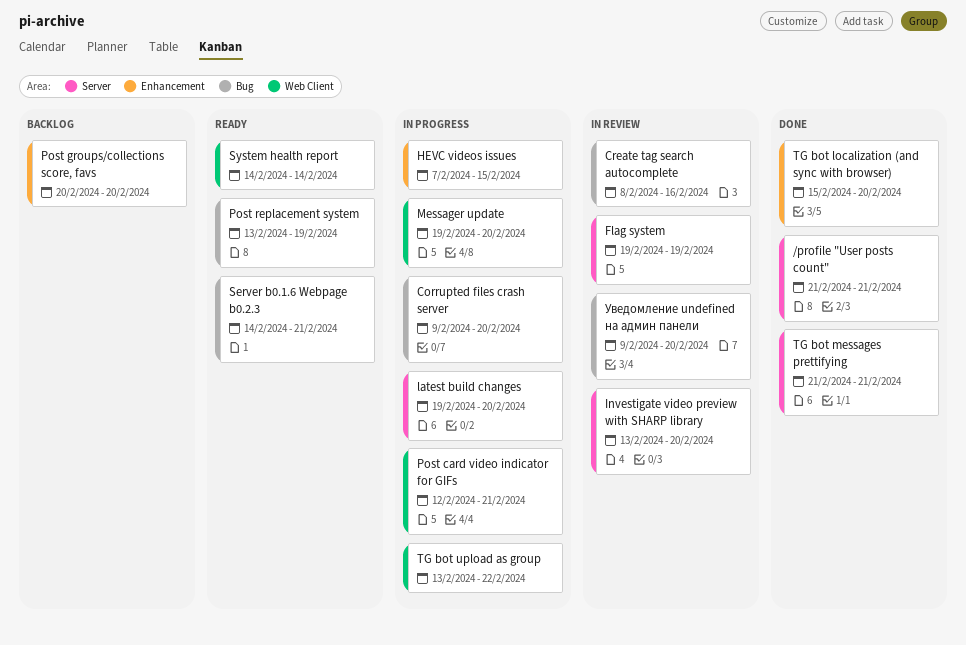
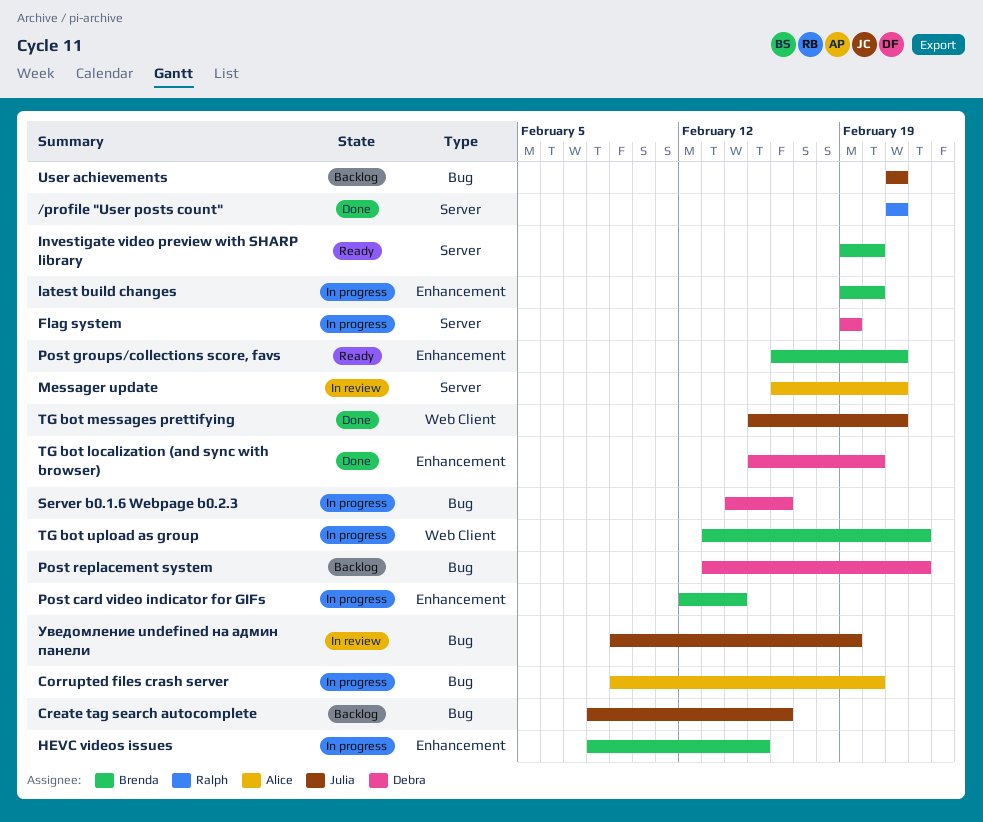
Create tag search autocomplete, status: In review -> Backlog
Flag system, status: In review -> In progress
HEVC videos issues, start: Feb 7 -> Feb 8
Investigate video preview with SHARP library, status: In review -> Ready
Investigate video preview with SHARP library, start: Feb 13 -> Feb 19
latest build changes, label: Server -> Enhancement
Messager update, status: In progress -> In review
Messager update, label: Web Client -> Server
Messager update, start: Feb 19 -> Feb 16
Messager update, due: Feb 20 -> Feb 21
Post card video indicator for GIFs, label: Web Client -> Enhancement
Post card video indicator for GIFs, due: Feb 21 -> Feb 14
Post groups/collections score, favs, status: Backlog -> Ready
Post groups/collections score, favs, start: Feb 20 -> Feb 16
Post groups/collections score, favs, due: Feb 20 -> Feb 21
Post replacement system, status: Ready -> Backlog
Post replacement system, due: Feb 19 -> Feb 22
Server b0.1.6 Webpage b0.2.3, status: Ready -> In progress
Server b0.1.6 Webpage b0.2.3, due: Feb 21 -> Feb 16
System health report: present -> none
TG bot messages prettifying, label: Server -> Web Client
TG bot messages prettifying, start: Feb 21 -> Feb 15
User achievements: none -> present
Уведомление undefined на админ панели, due: Feb 20 -> Feb 19

